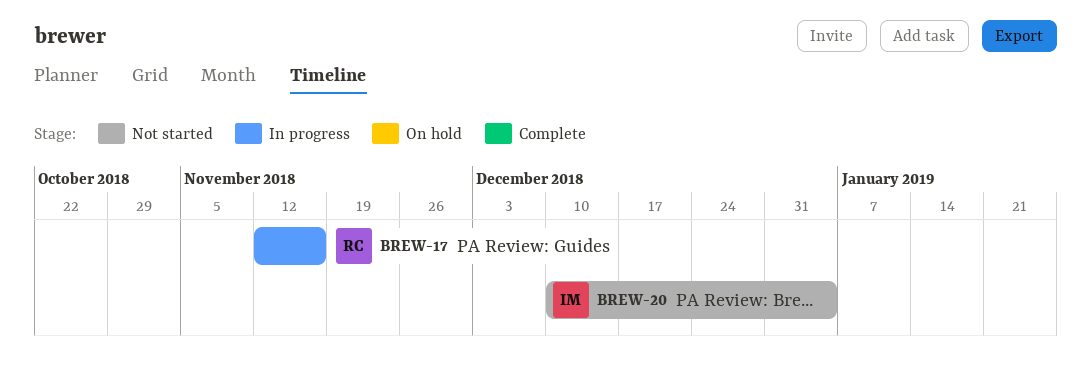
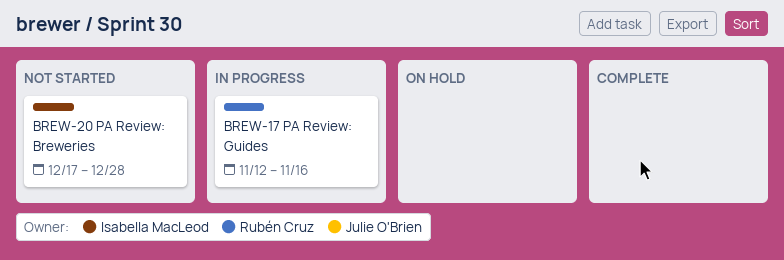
BREW-20, start: Dec 10 -> Dec 17
BREW-20, due: Jan 4 -> Dec 28

